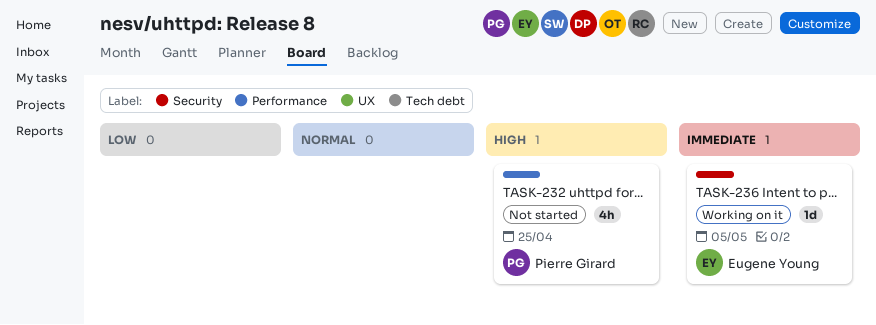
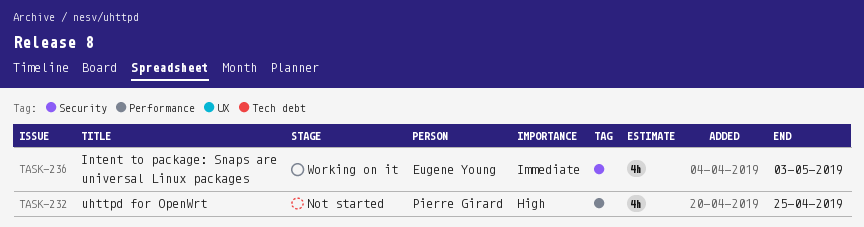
TASK-236, estimate: 1d -> 4h
TASK-236, due: May 5 -> May 3

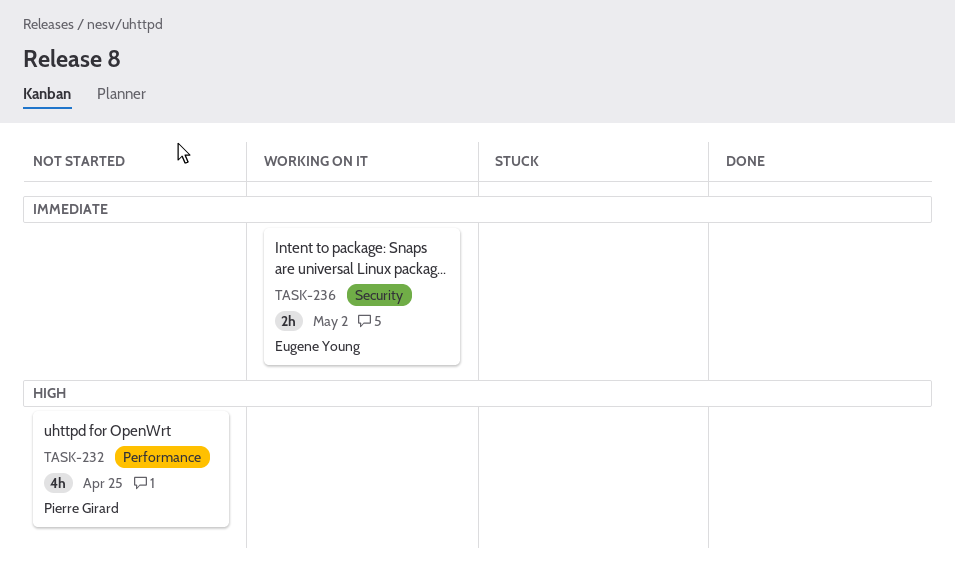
TASK-236, estimate: 4h -> 2h
TASK-236, due: May 3 -> May 2

